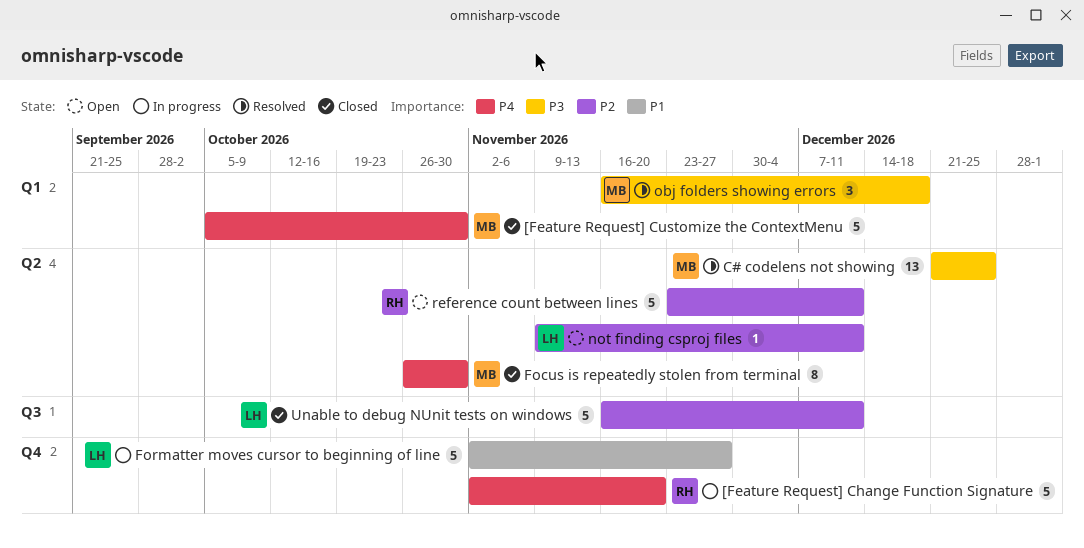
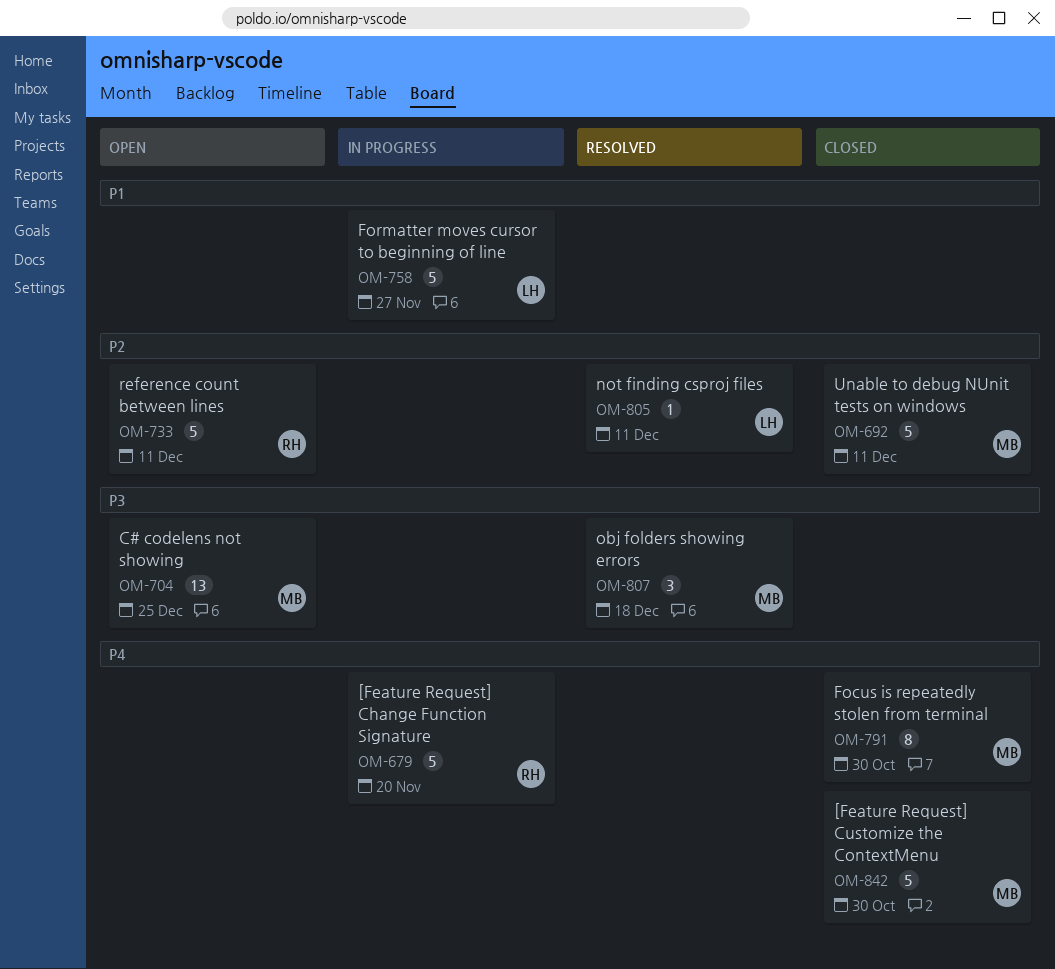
C# codelens not showing, status: Resolved -> Open
not finding csproj files, status: Open -> Resolved
Unable to debug NUnit tests on windows, owner: LH -> MB

